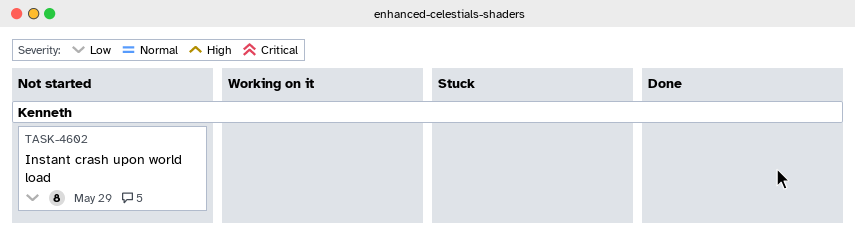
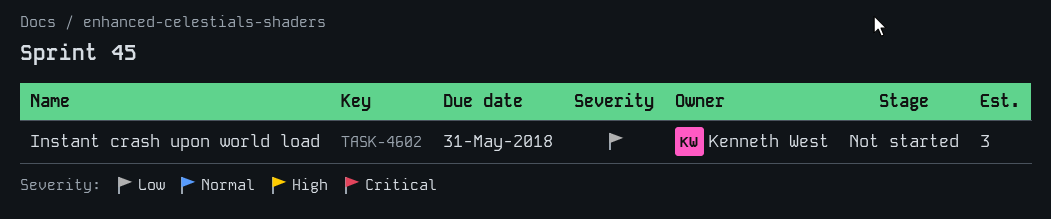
TASK-4602, estimate: 8 -> 3
TASK-4602, due: May 29 -> May 31

